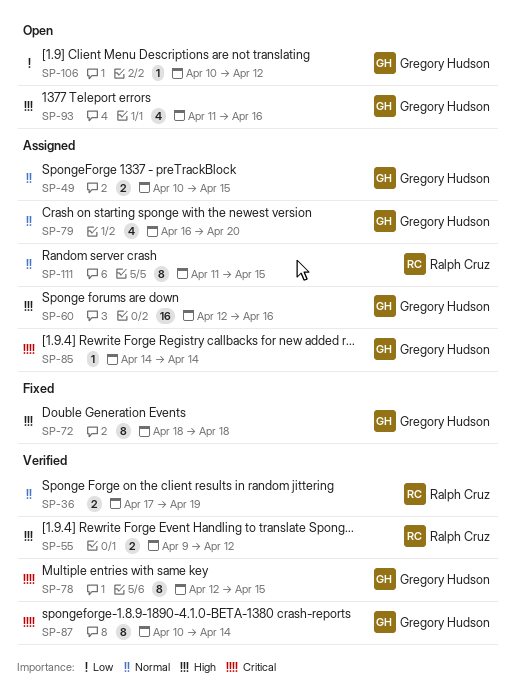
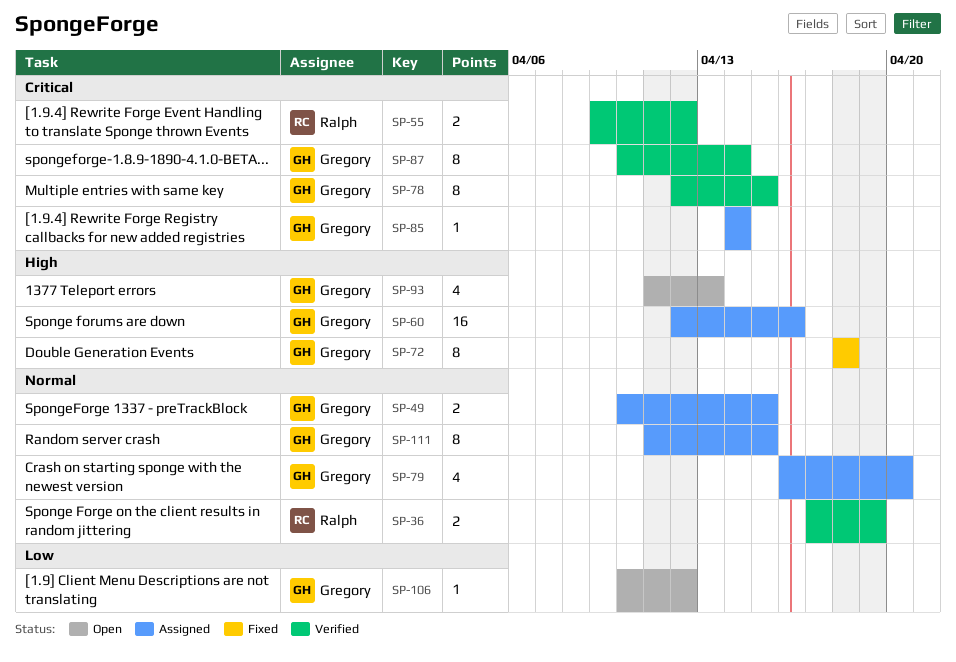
SP-55, priority: High -> Critical
SP-93, due: Apr 16 -> Apr 13
SP-111, owner: Ralph Cruz -> Gregory Hudson

